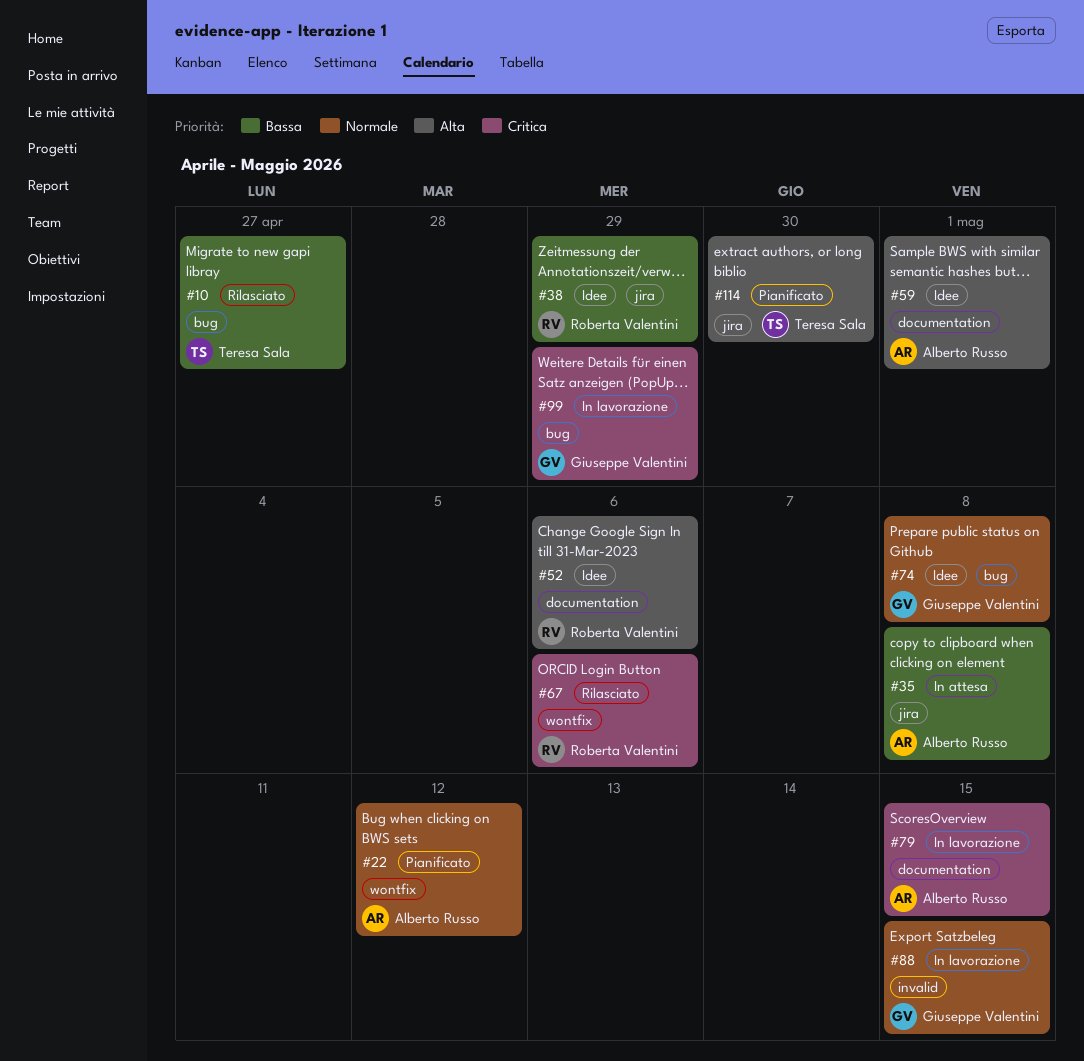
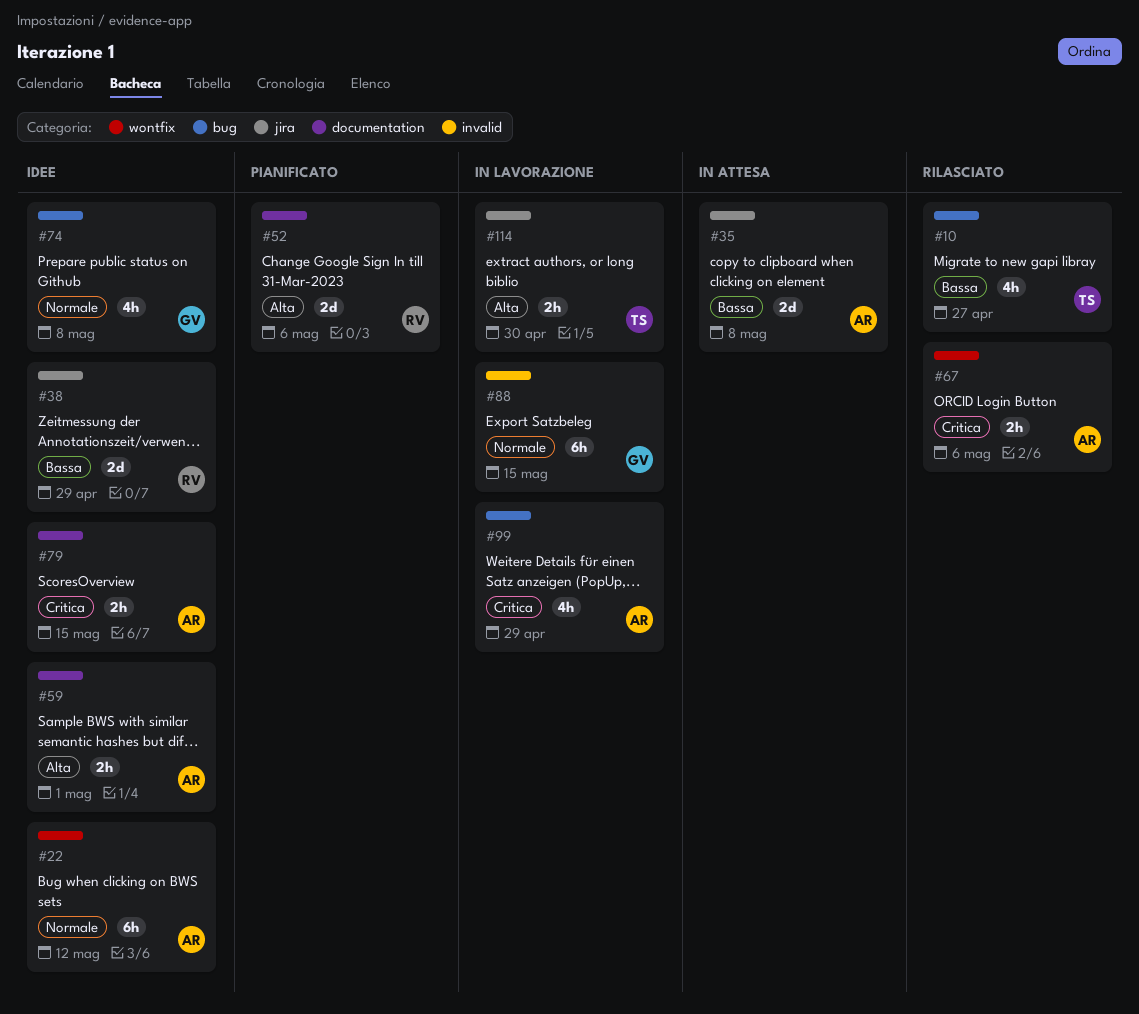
#22, status: Pianificato -> Idee
#52, status: Idee -> Pianificato
#67, owner: Roberta Valentini -> Alberto Russo
#79, status: In lavorazione -> Idee
#99, owner: Giuseppe Valentini -> Alberto Russo
#114, status: Pianificato -> In lavorazione

